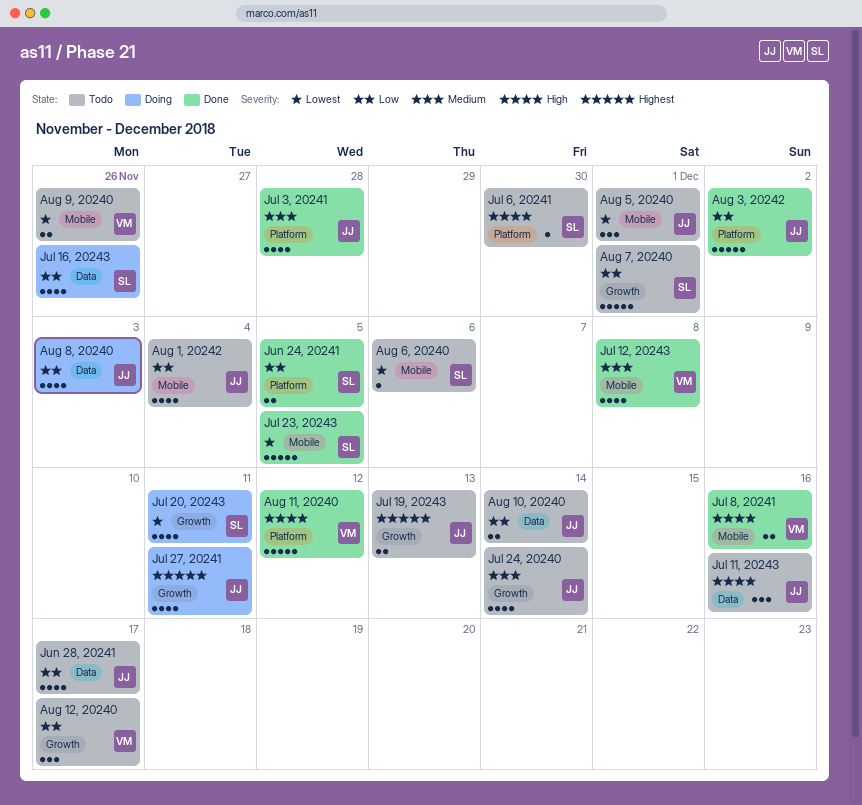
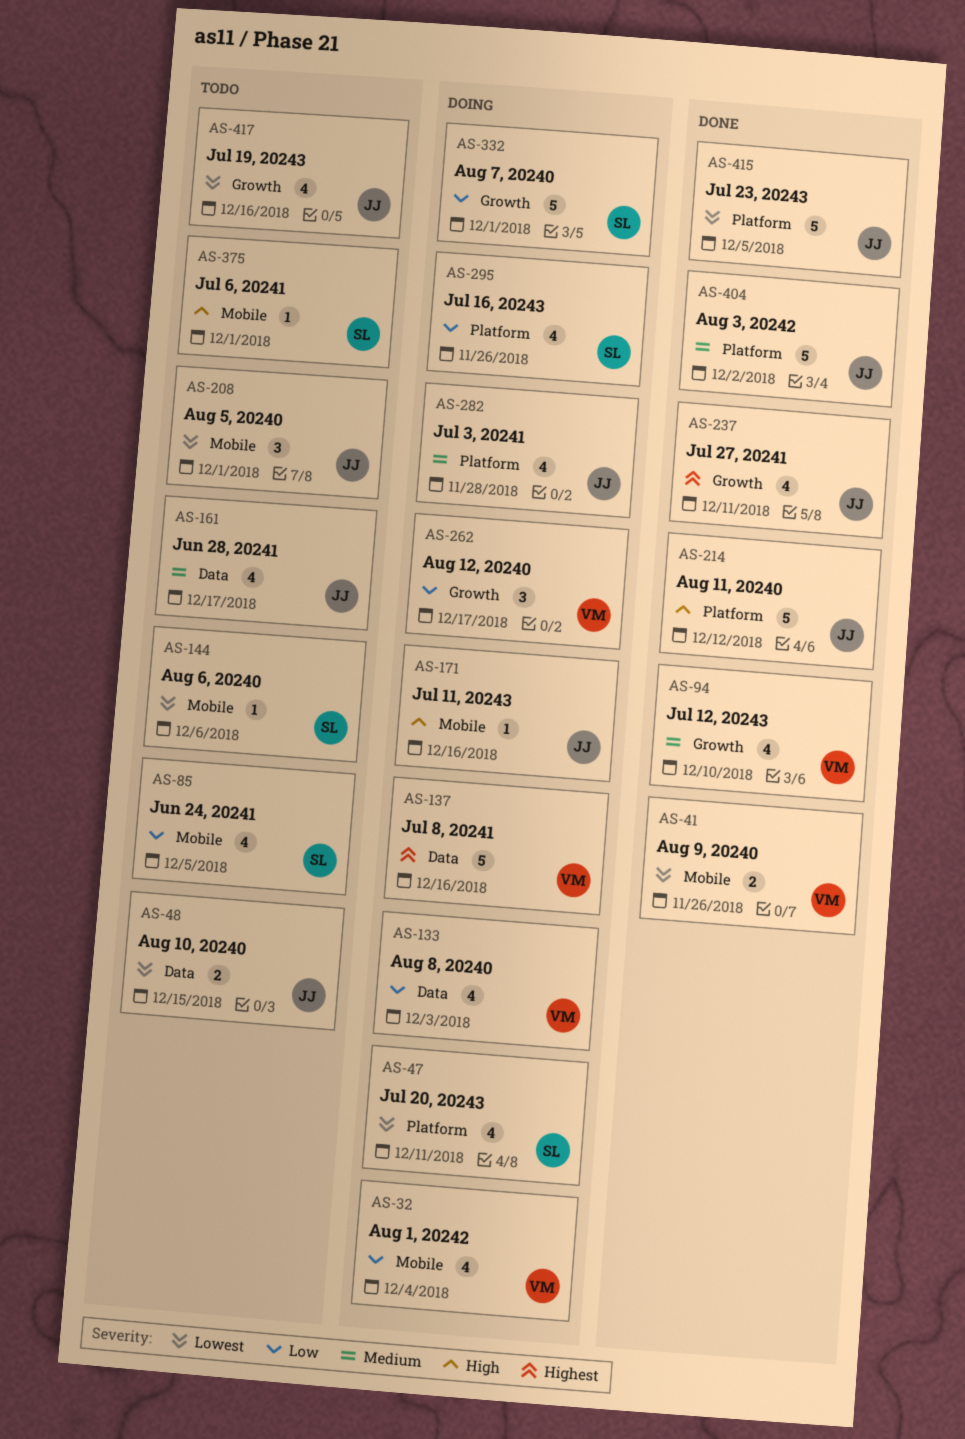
Aug 1, 20242, status: Todo -> Doing
Aug 1, 20242, owner: JJ -> VM
Aug 10, 20240, priority: Low -> Lowest
Aug 10, 20240, due: Dec 14 -> Dec 15
Aug 11, 20240, owner: VM -> JJ
Aug 12, 20240, status: Todo -> Doing
Aug 3, 20242, priority: Low -> Medium
Aug 7, 20240, status: Todo -> Doing
Aug 8, 20240, owner: JJ -> VM
Aug 9, 20240, status: Todo -> Done
Jul 11, 20243, status: Todo -> Doing
Jul 11, 20243, label: Data -> Mobile
Jul 11, 20243, estimate: 3 -> 1
Jul 12, 20243, label: Mobile -> Growth
Jul 12, 20243, due: Dec 8 -> Dec 10
Jul 16, 20243, label: Data -> Platform
Jul 19, 20243, priority: Highest -> Lowest
Jul 19, 20243, estimate: 2 -> 4
Jul 19, 20243, due: Dec 13 -> Dec 16
Jul 20, 20243, label: Growth -> Platform
Jul 23, 20243, owner: SL -> JJ
Jul 23, 20243, label: Mobile -> Platform
Jul 24, 20240: present -> none
Jul 27, 20241, status: Doing -> Done
Jul 3, 20241, status: Done -> Doing
Jul 6, 20241, label: Platform -> Mobile
Jul 6, 20241, due: Nov 30 -> Dec 1
Jul 8, 20241, status: Done -> Doing
Jul 8, 20241, priority: High -> Highest
Jul 8, 20241, label: Mobile -> Data
Jul 8, 20241, estimate: 2 -> 5
Jun 24, 20241, status: Done -> Todo
Jun 24, 20241, label: Platform -> Mobile
Jun 24, 20241, estimate: 2 -> 4
Jun 28, 20241, priority: Low -> Medium

